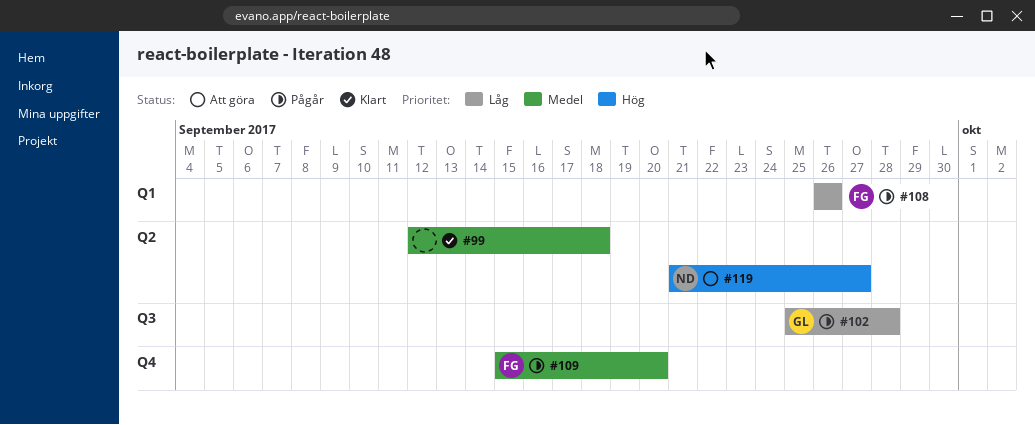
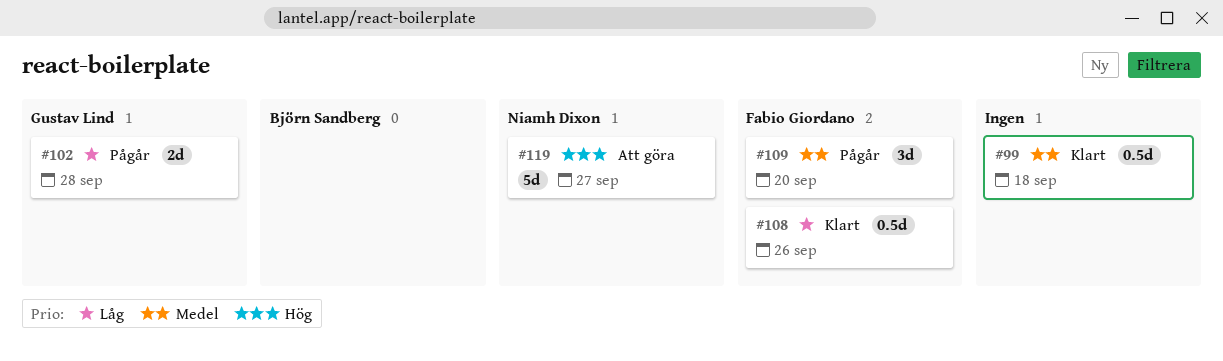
#108, status: Pågår -> Klart

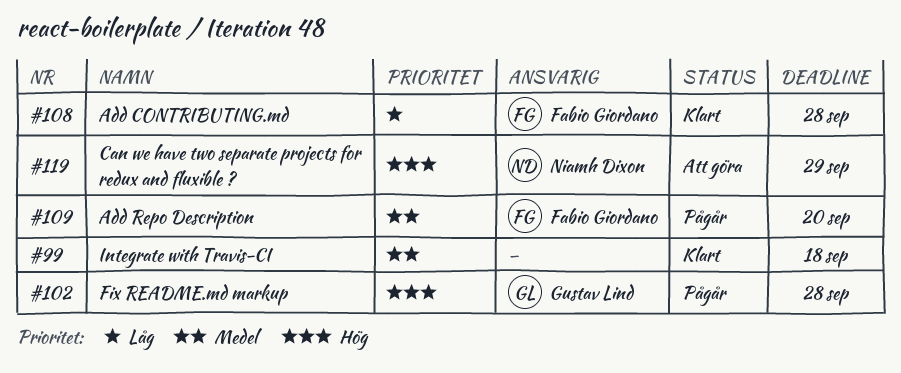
#102, priority: Låg -> Hög
#108, due: Sep 26 -> Sep 28
#119, due: Sep 27 -> Sep 29

